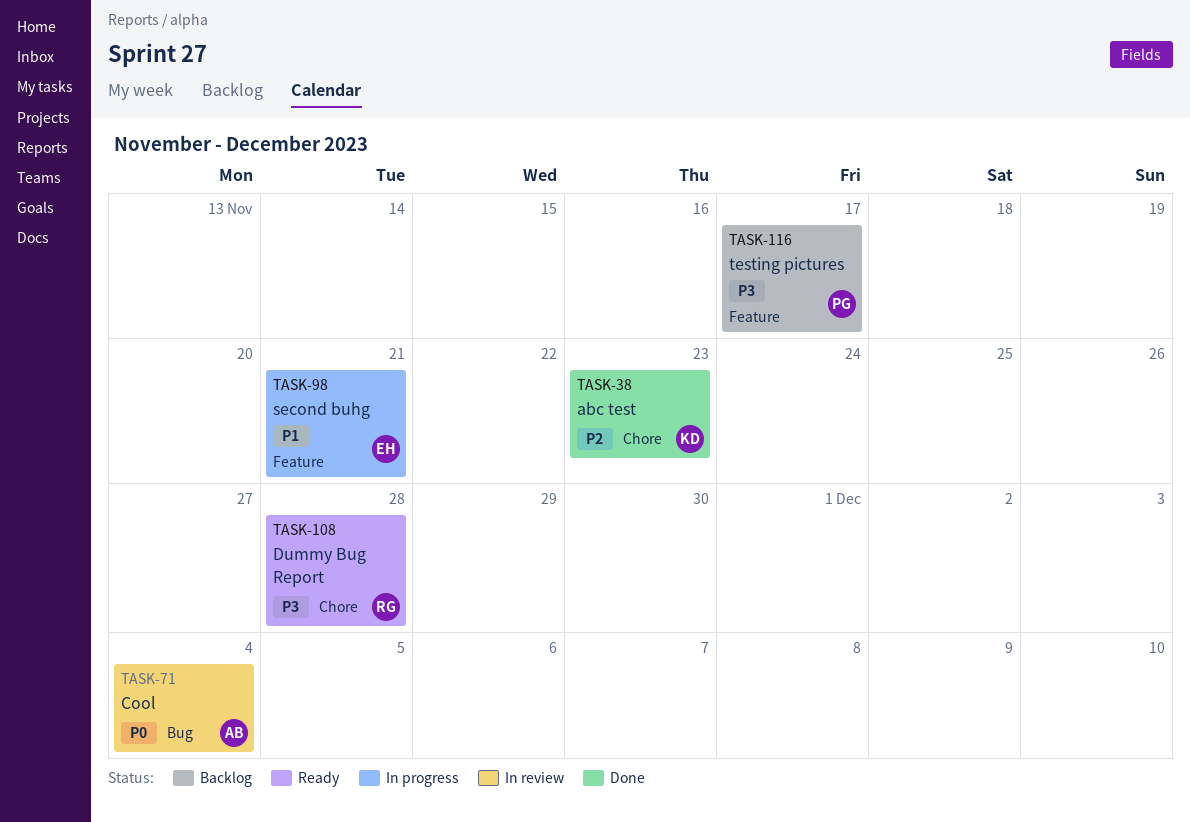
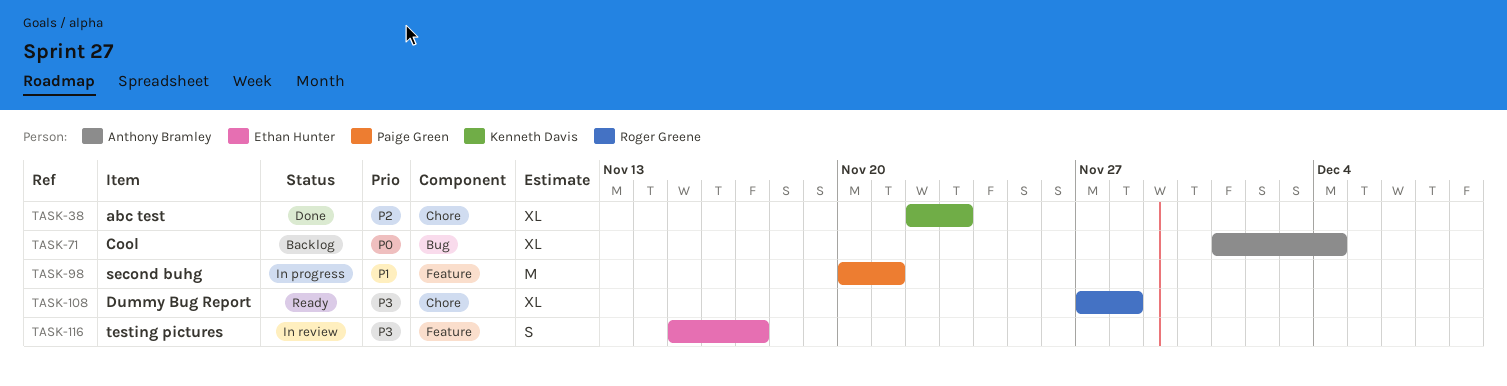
TASK-71, status: In review -> Backlog
TASK-98, owner: Ethan Hunter -> Paige Green
TASK-116, status: Backlog -> In review
TASK-116, owner: Paige Green -> Ethan Hunter

